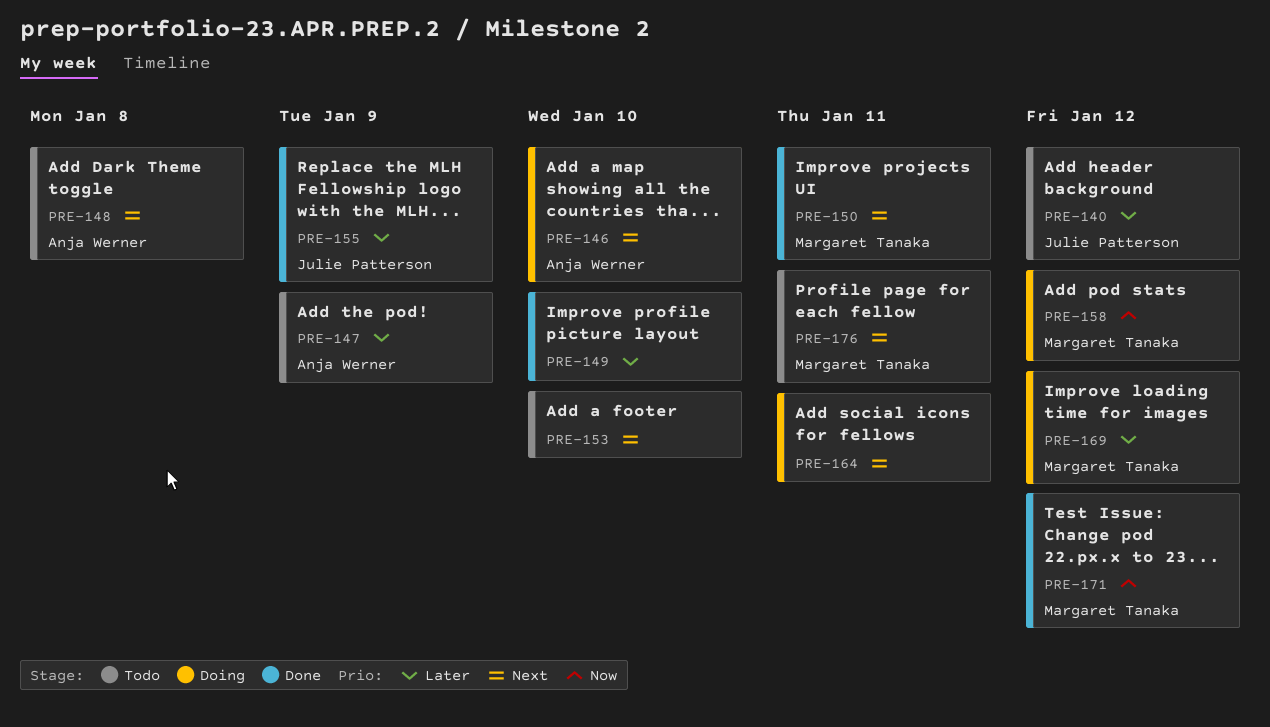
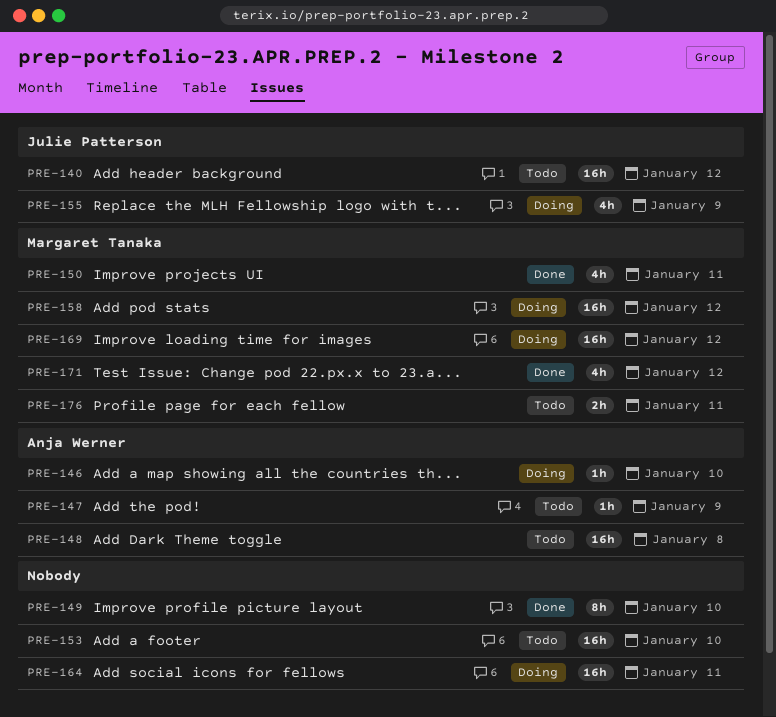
PRE-155, status: Done -> Doing

